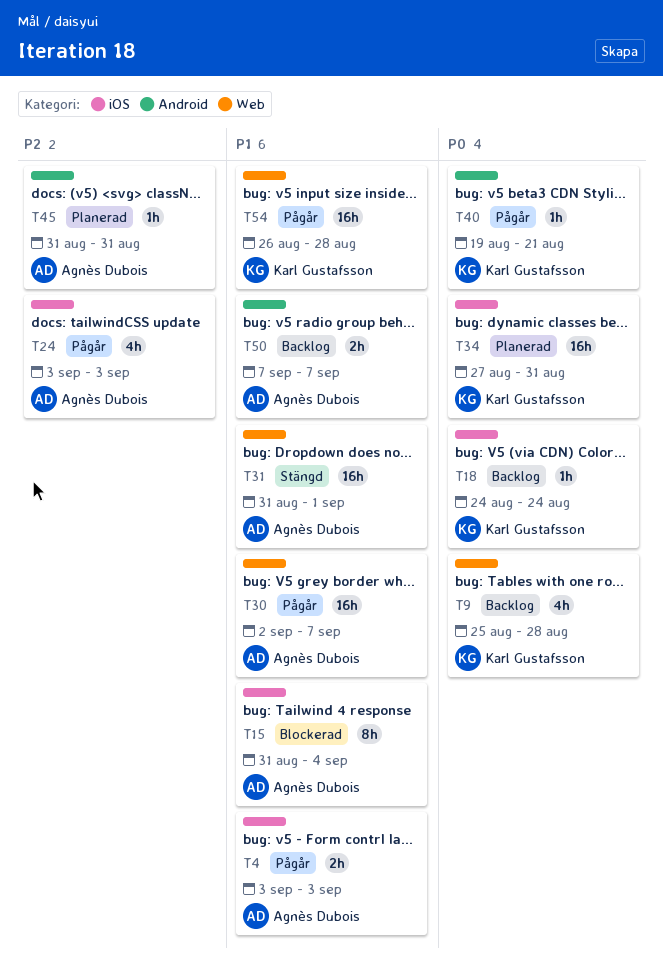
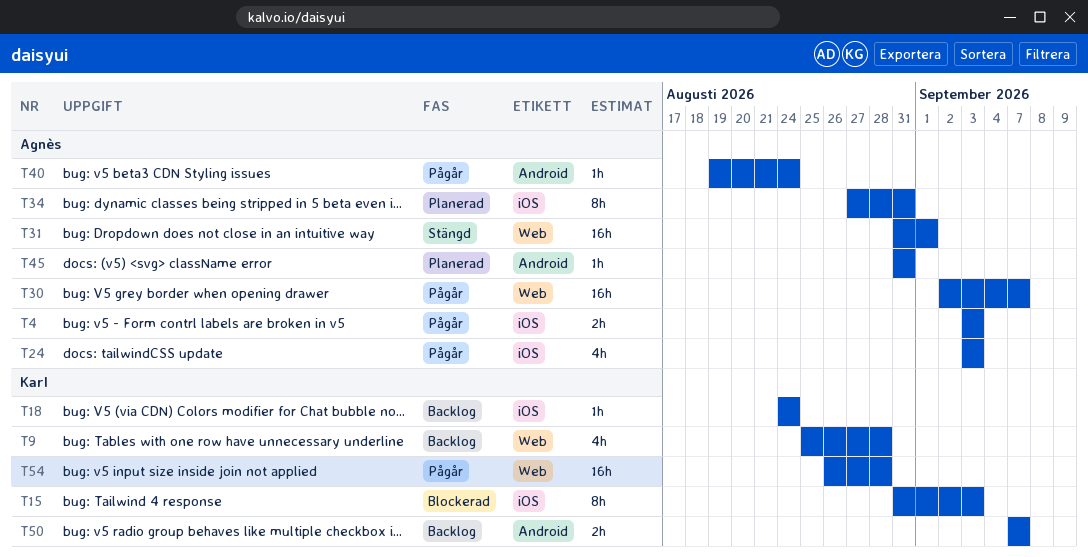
T15, owner: Agnès Dubois -> Karl Gustafsson
T15, due: Sep 4 -> Sep 3
T34, owner: Karl Gustafsson -> Agnès Dubois
T34, estimate: 16h -> 8h
T40, owner: Karl Gustafsson -> Agnès Dubois
T40, due: Aug 21 -> Aug 24
T50, owner: Agnès Dubois -> Karl Gustafsson

